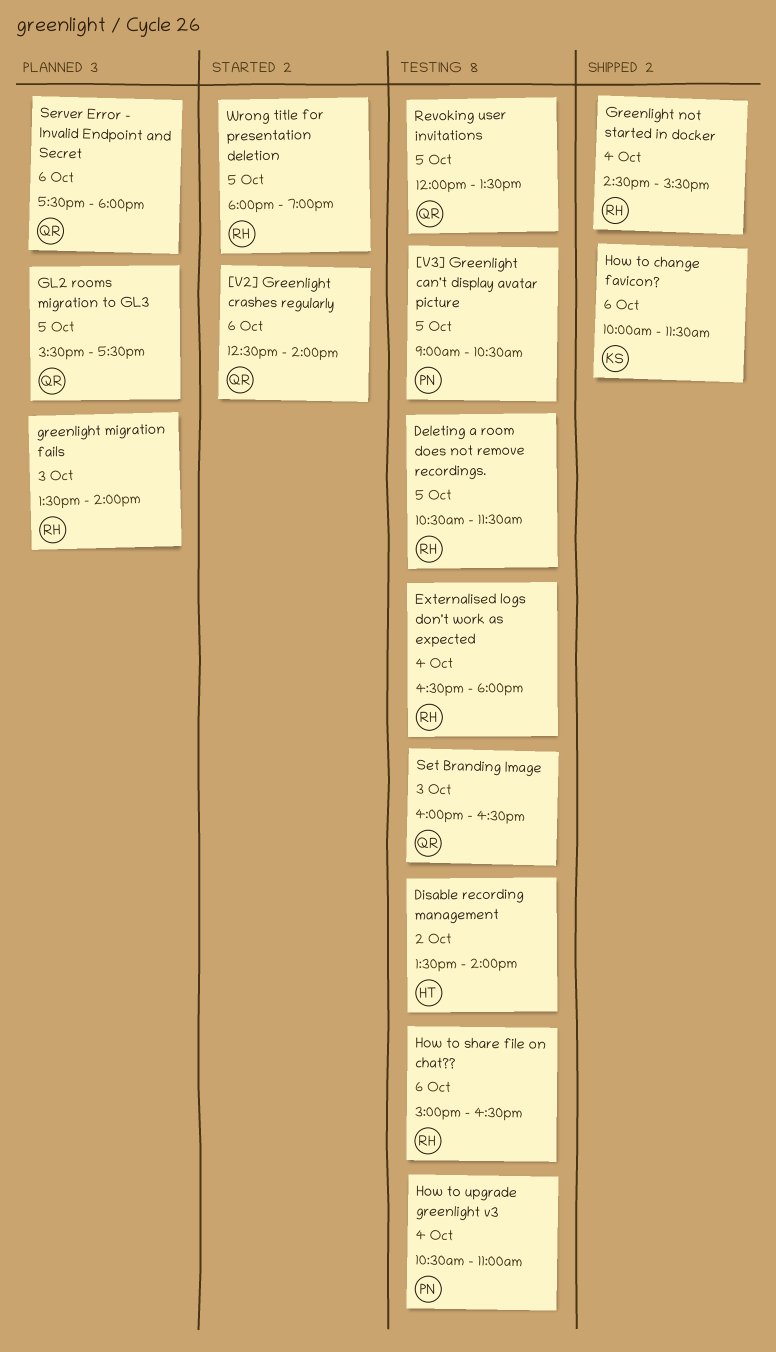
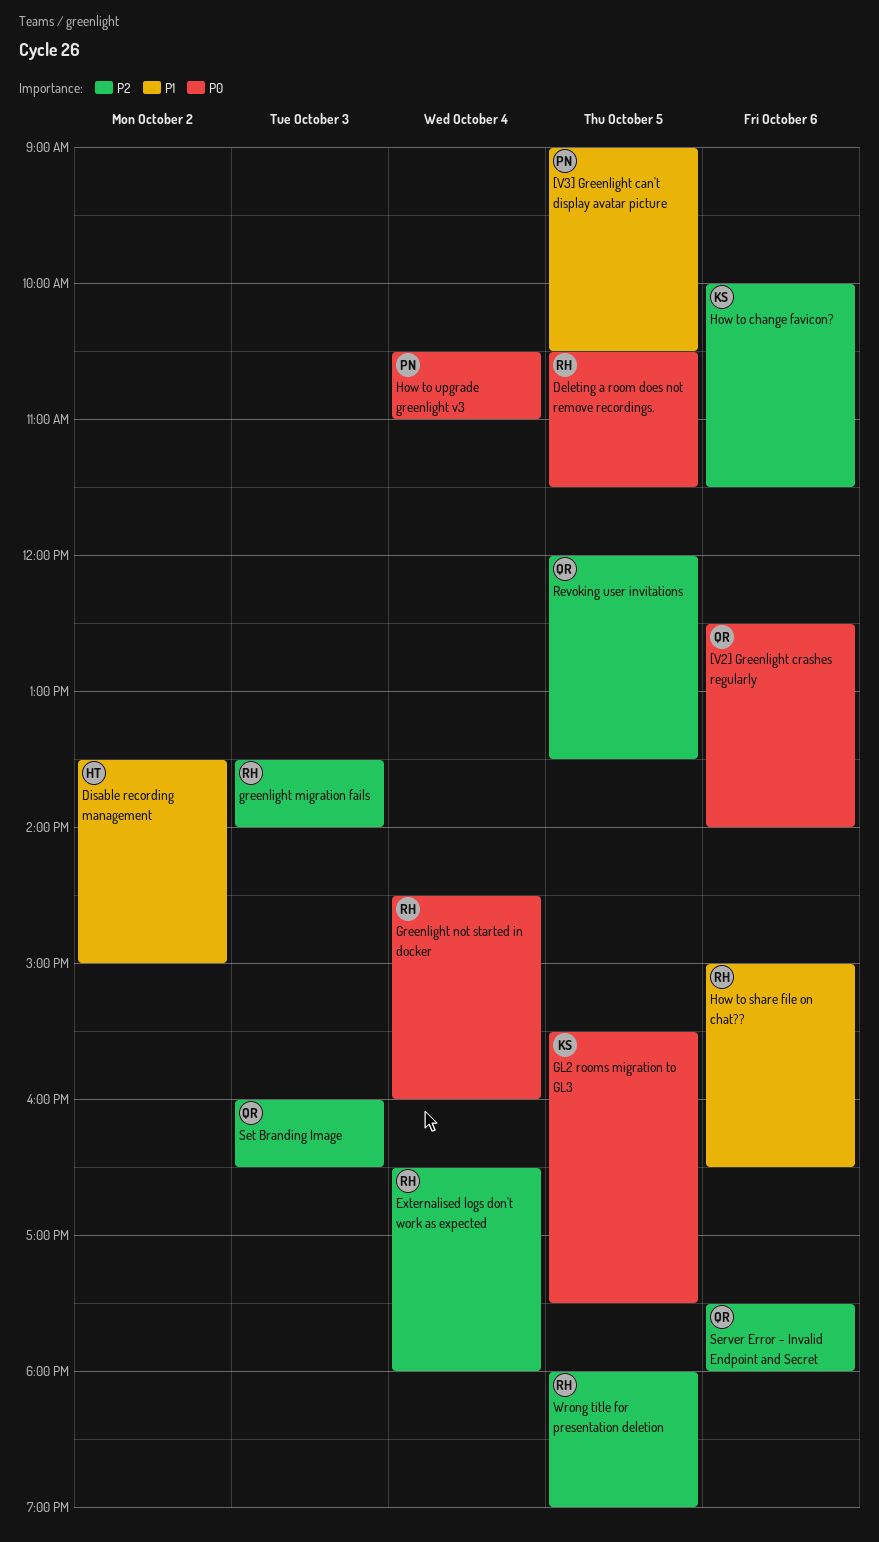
Disable recording management, ends: 14:00 -> 15:00
GL2 rooms migration to GL3, owner: QR -> KS
Greenlight not started in docker, ends: 15:30 -> 16:00

